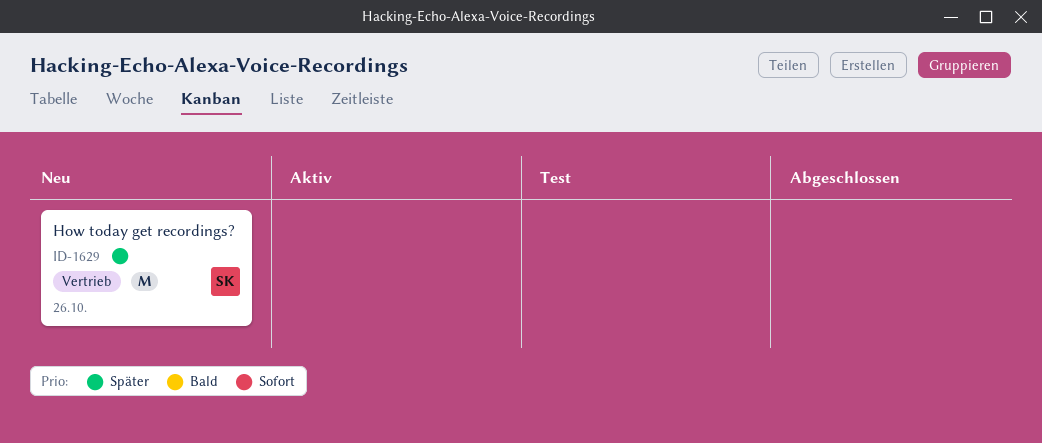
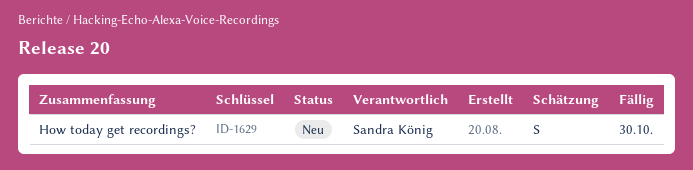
ID-1629, estimate: M -> S
ID-1629, due: Oct 26 -> Oct 30

